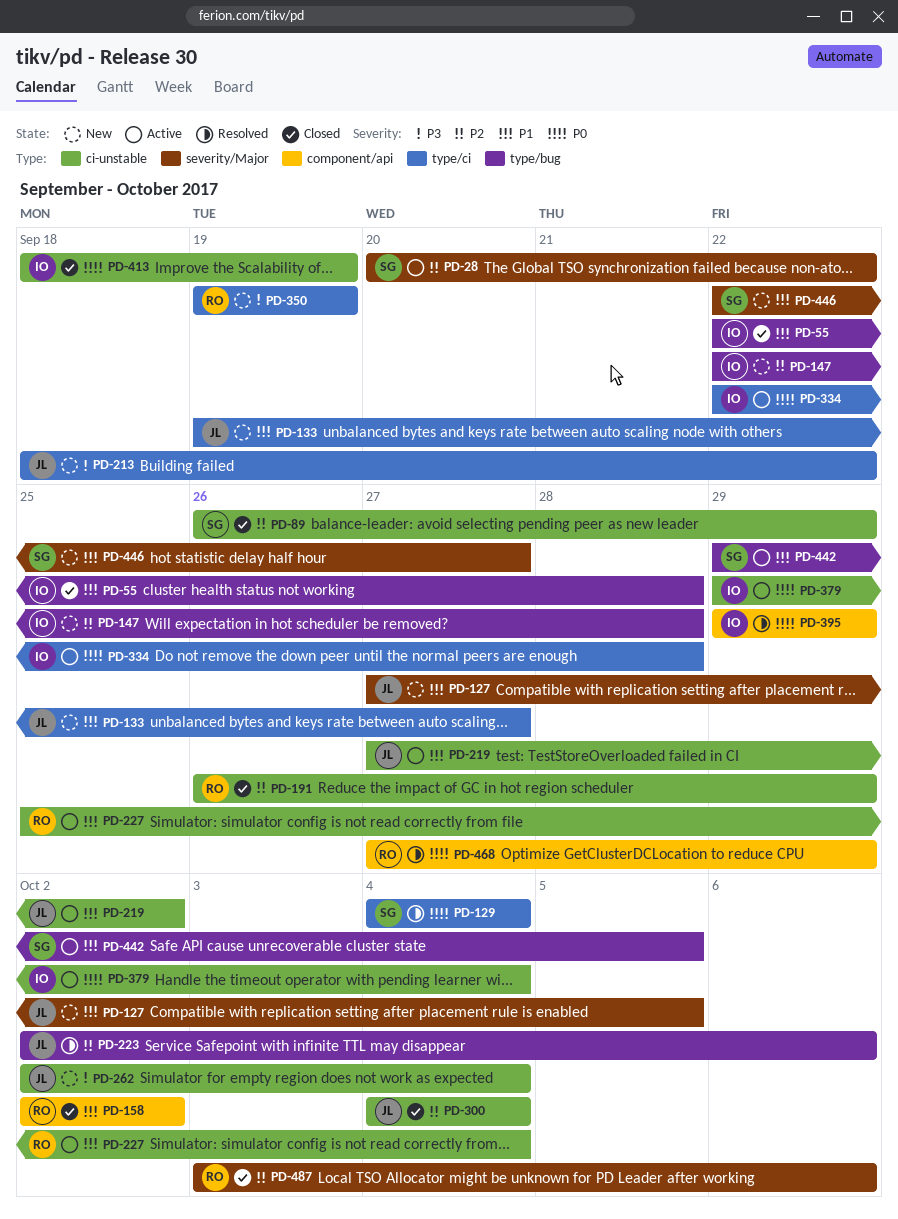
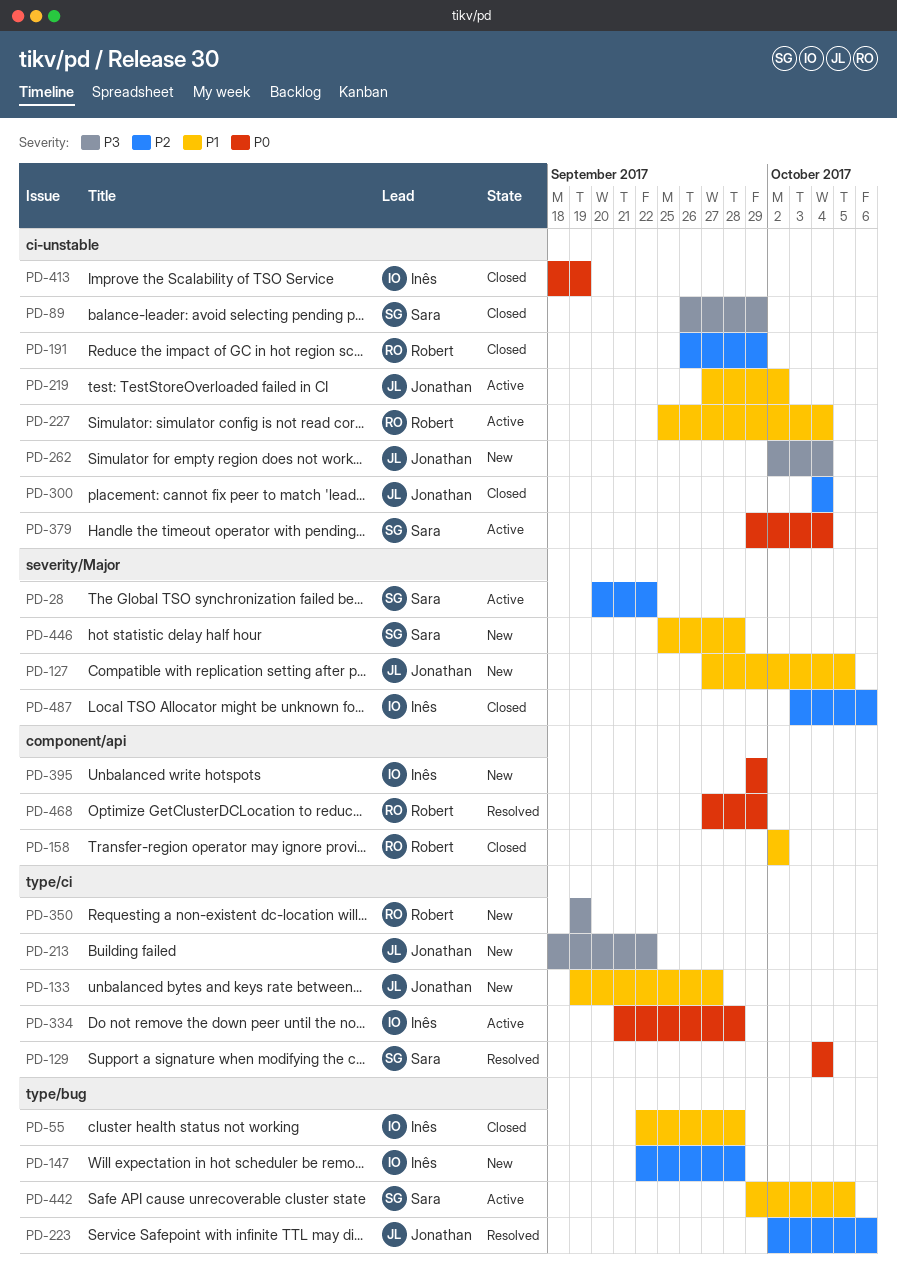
PD-89, priority: P2 -> P3
PD-334, start: Sep 22 -> Sep 21
PD-379, owner: Inês -> Sara
PD-395, status: Resolved -> New
PD-446, start: Sep 22 -> Sep 25
PD-446, due: Sep 27 -> Sep 28
PD-487, owner: Robert -> Inês

